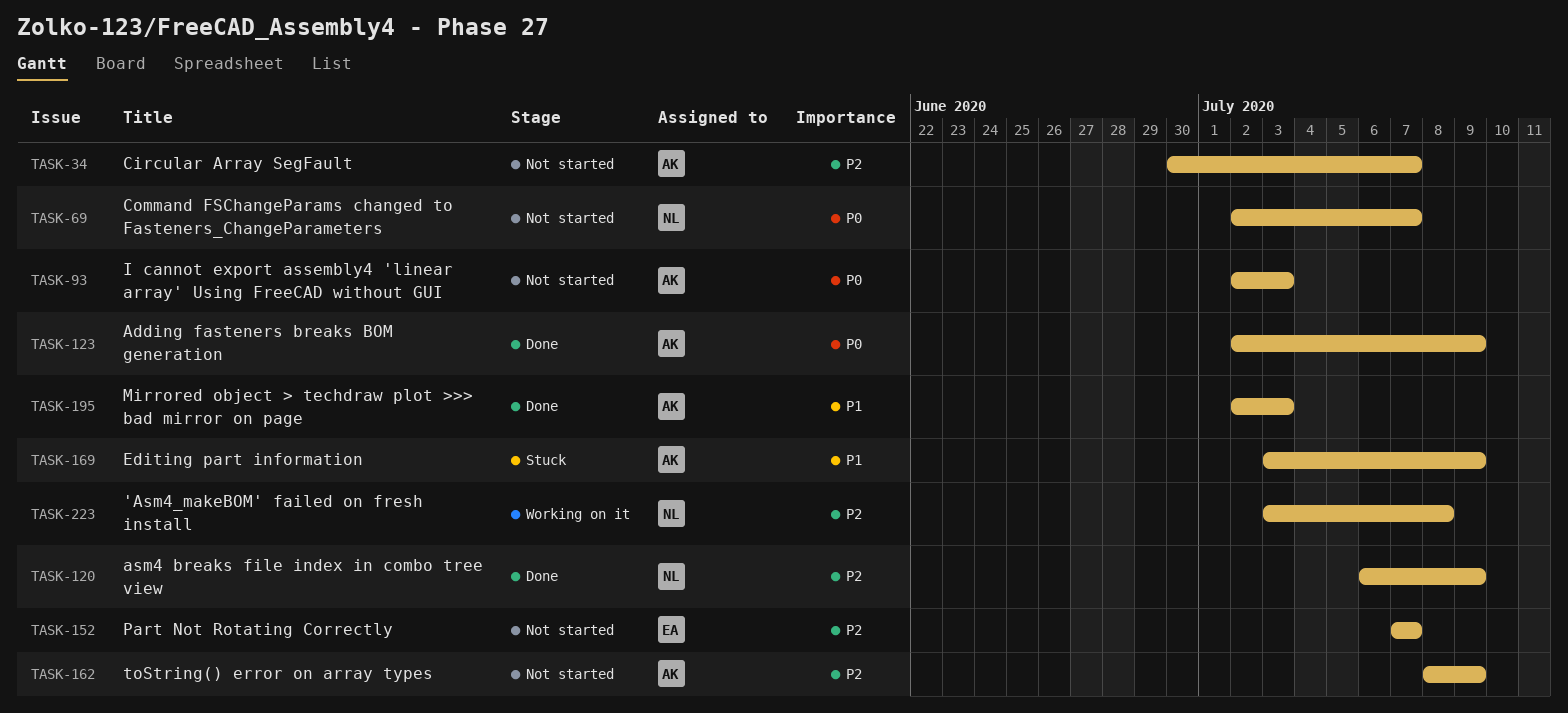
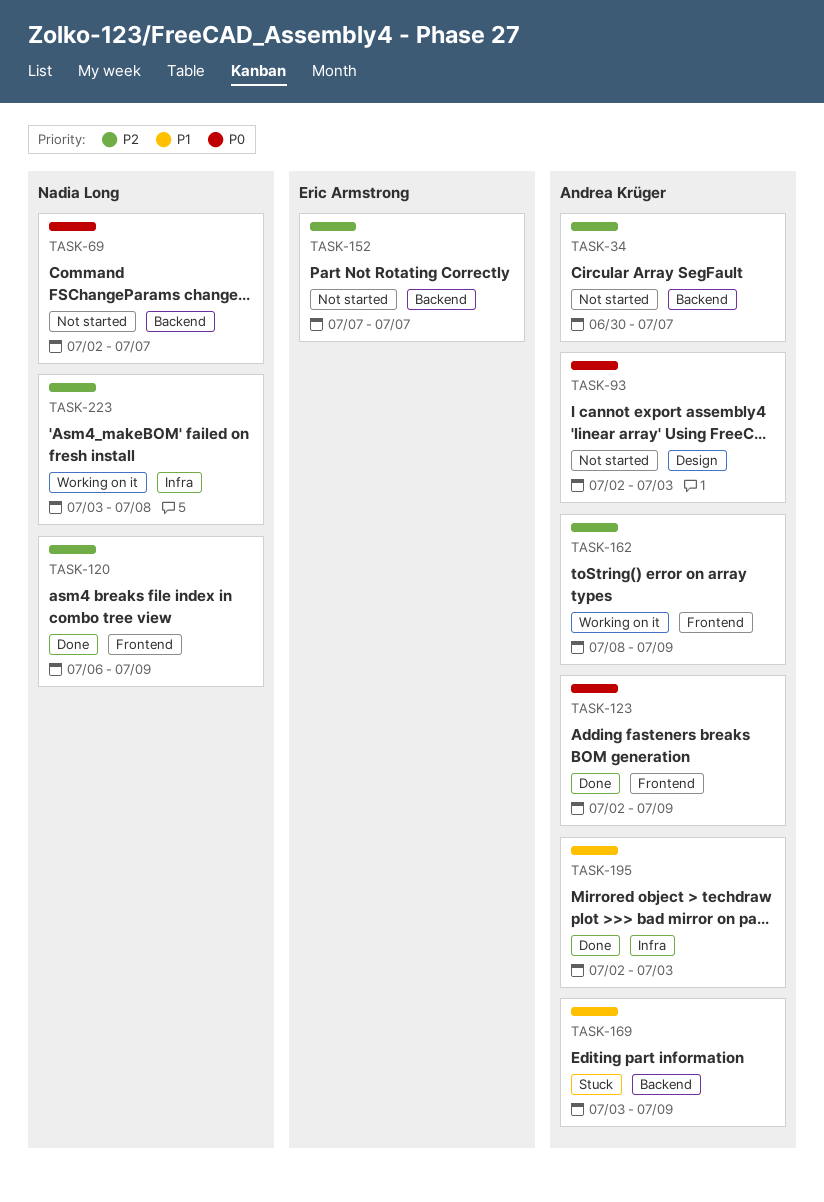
TASK-162, status: Not started -> Working on it

